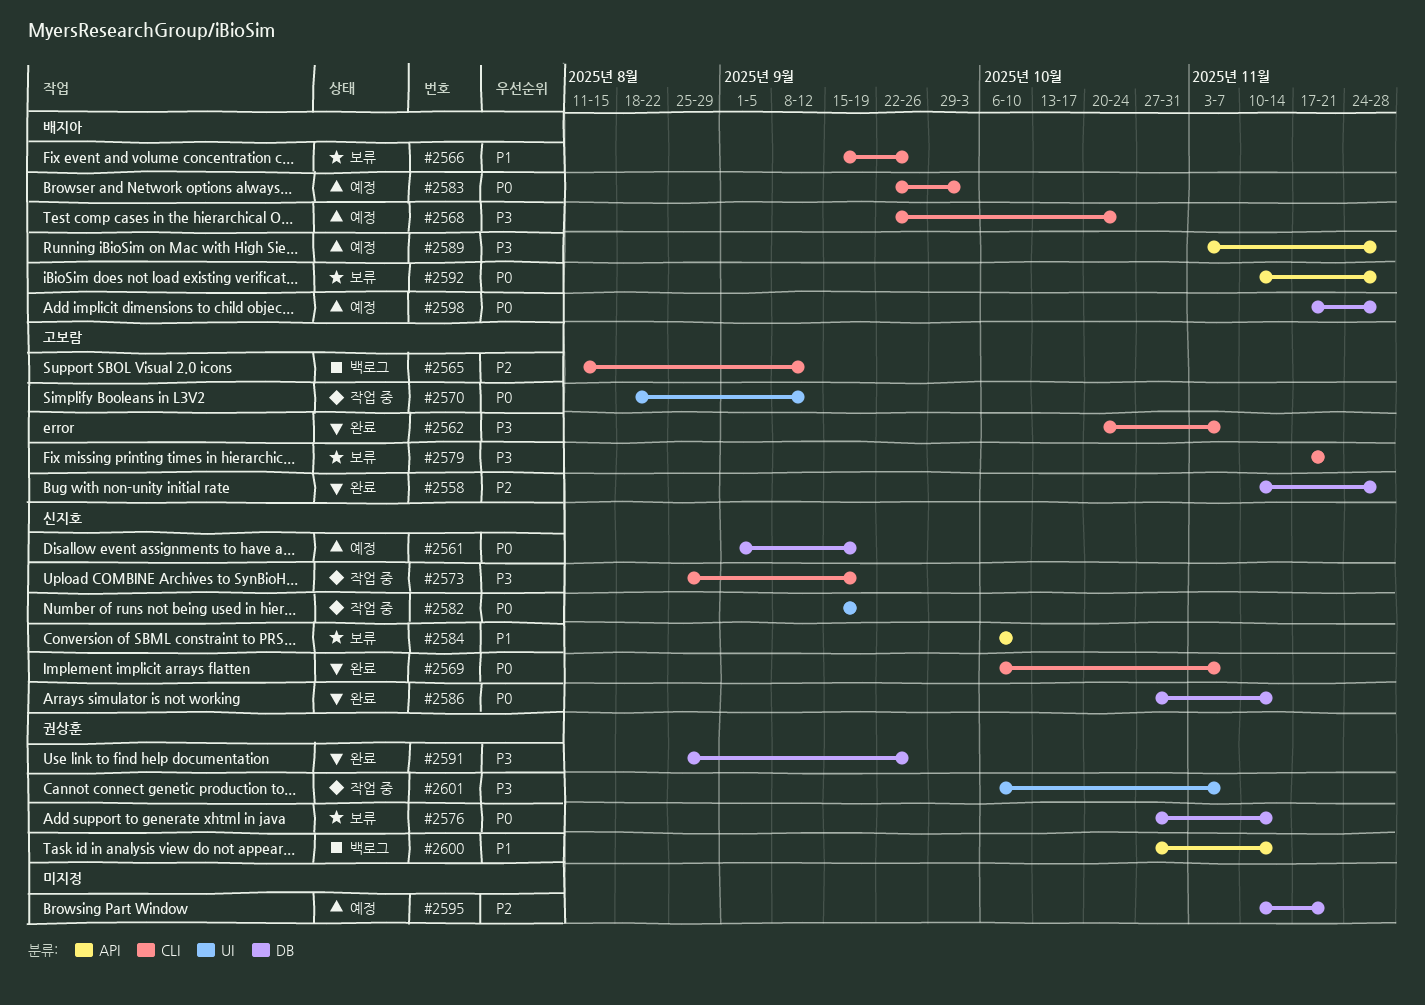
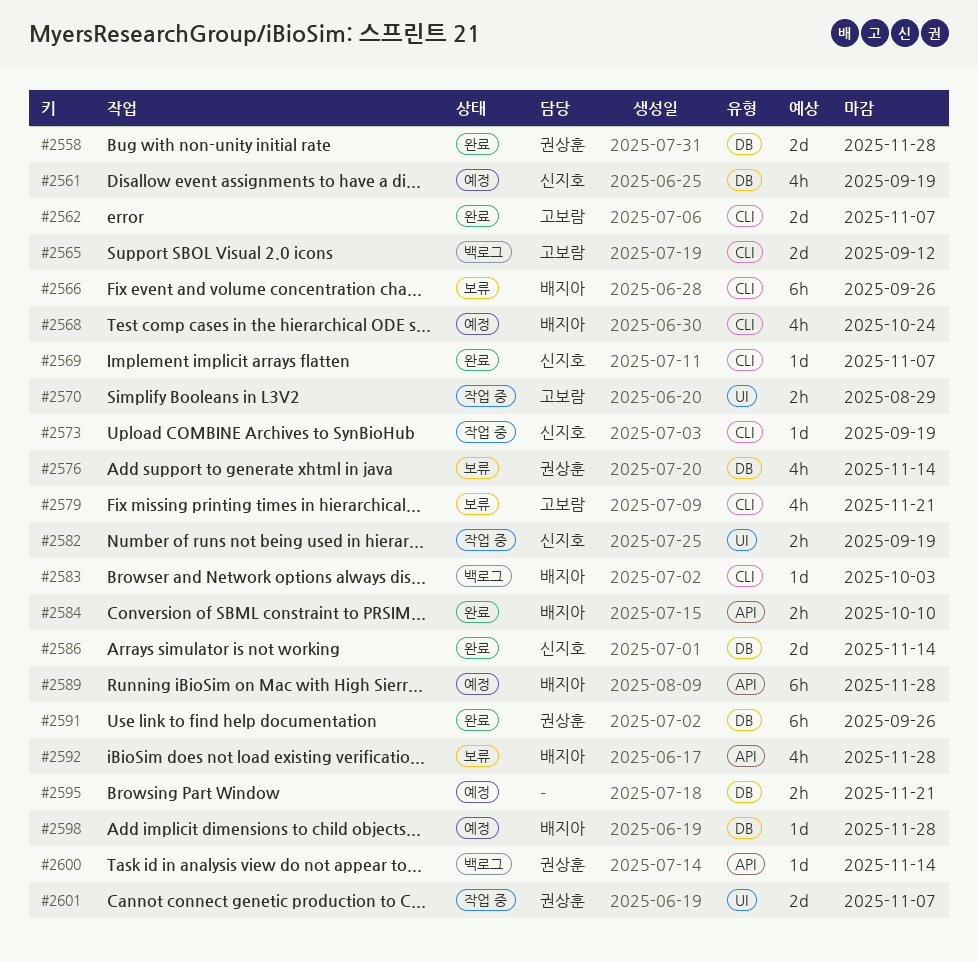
#2558, owner: 고보람 -> 권상훈
#2570, due: Sep 12 -> Aug 29
#2583, status: 예정 -> 백로그
#2584, status: 보류 -> 완료
#2584, owner: 신지호 -> 배지아

